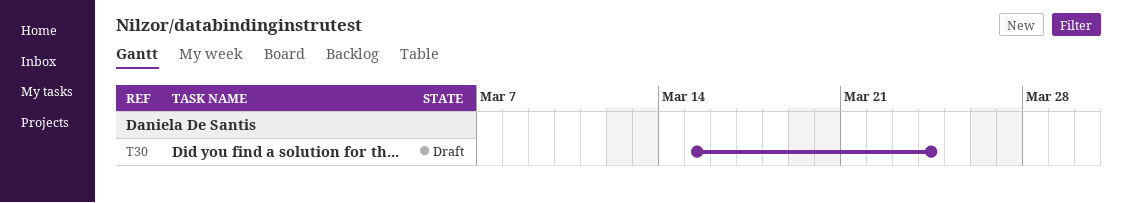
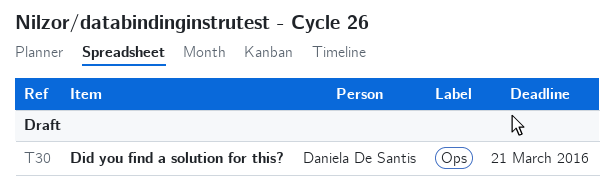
T30, due: Mar 24 -> Mar 21

